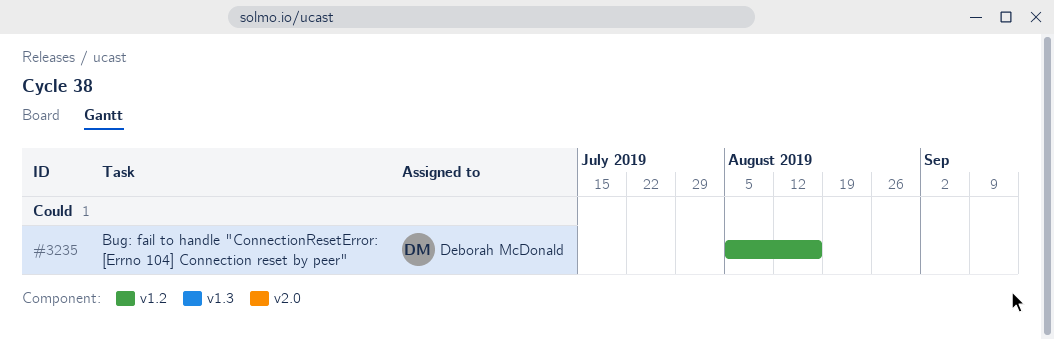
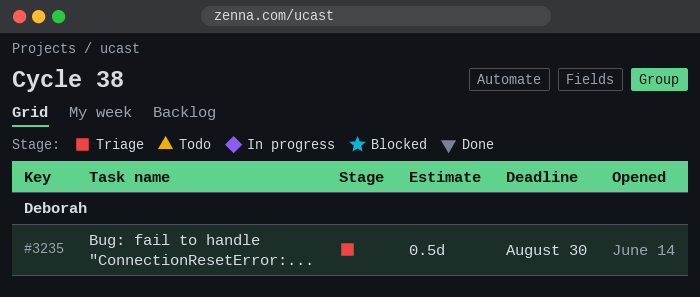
#3235, due: Aug 16 -> Aug 30

